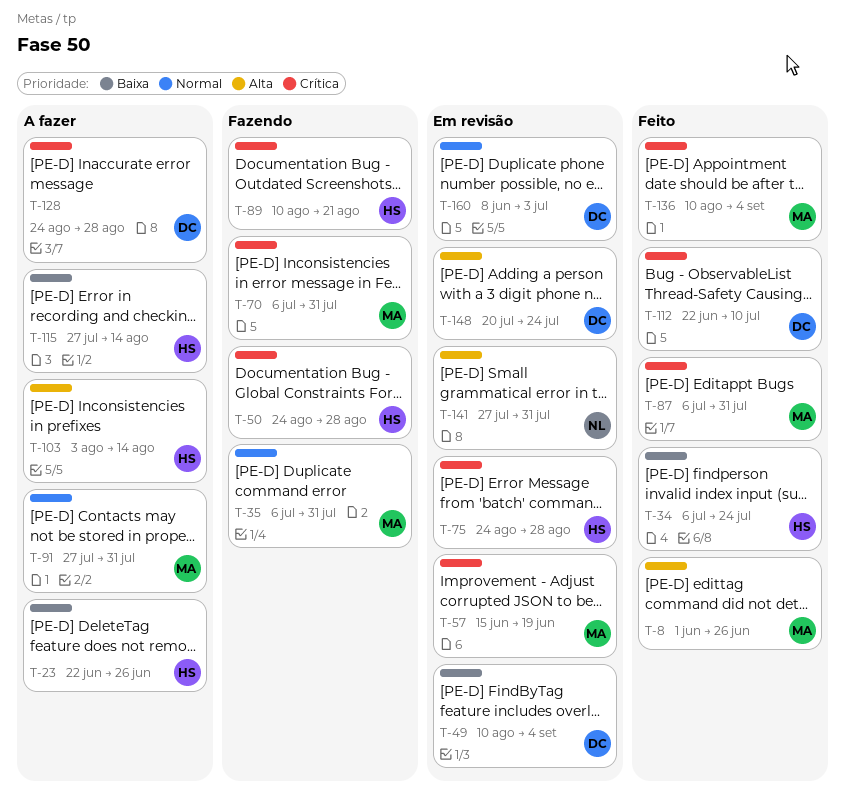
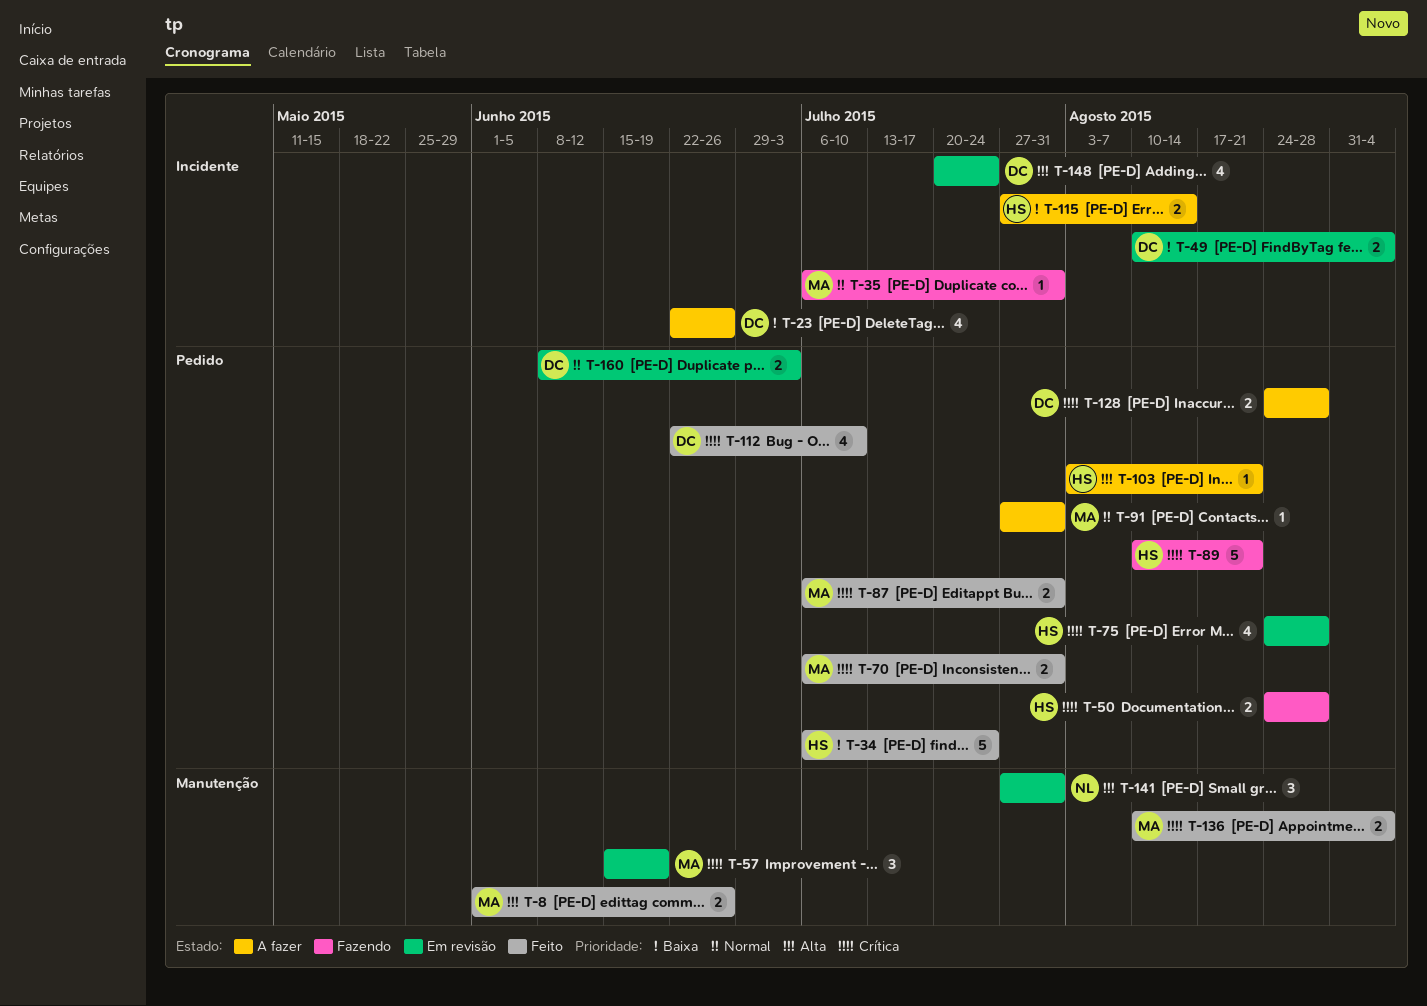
T-23, owner: HS -> DC
T-70, status: Fazendo -> Feito
T-103, due: Aug 14 -> Aug 21

